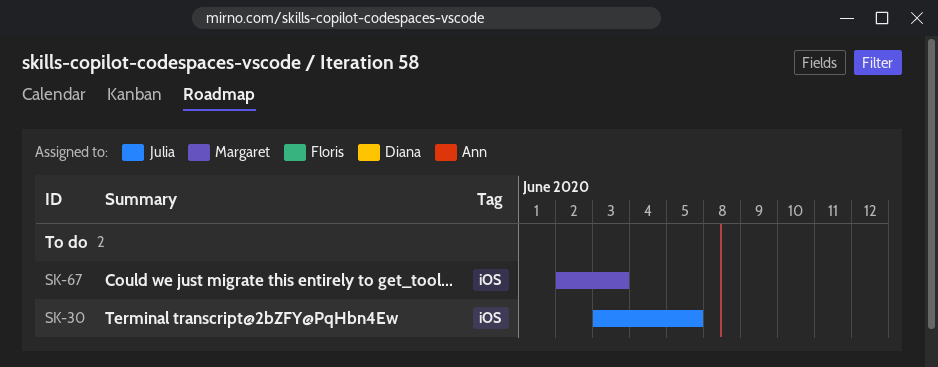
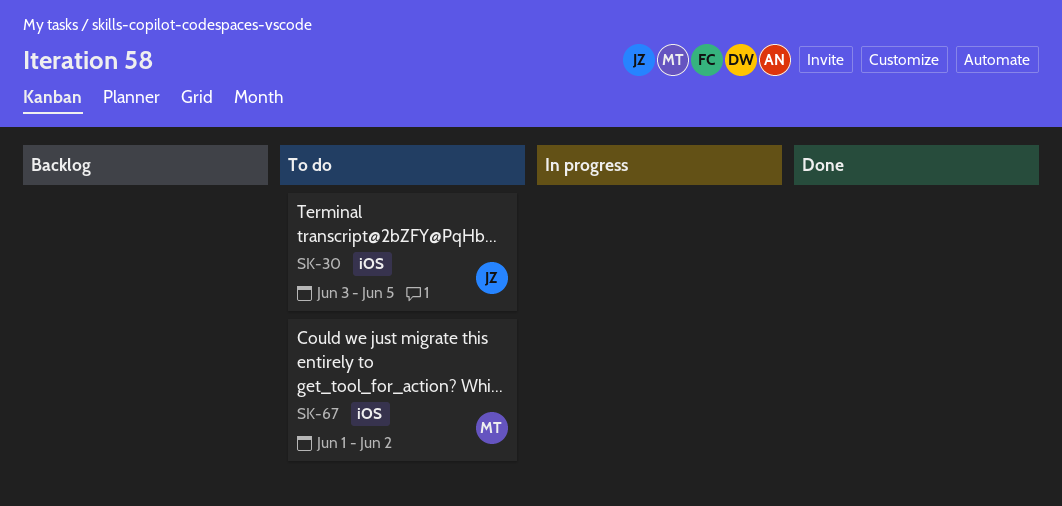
SK-67, start: Jun 2 -> Jun 1
SK-67, due: Jun 3 -> Jun 2

